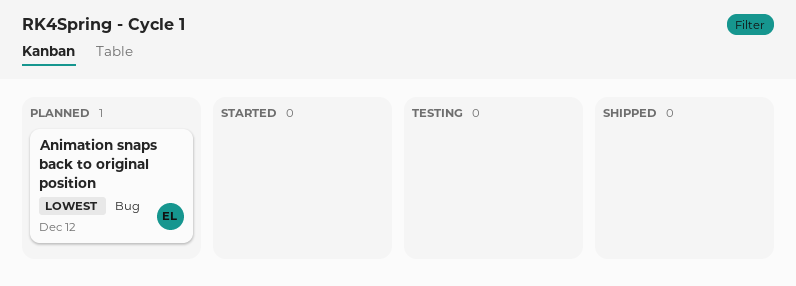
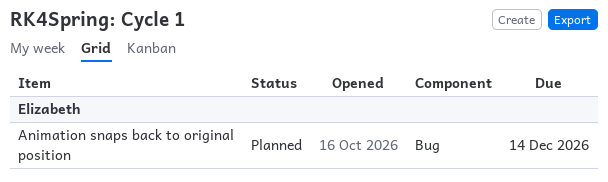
Animation snaps back to original position, due: Dec 12 -> Dec 14

